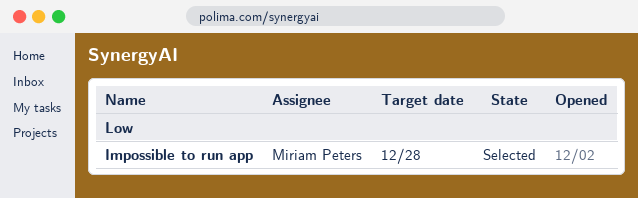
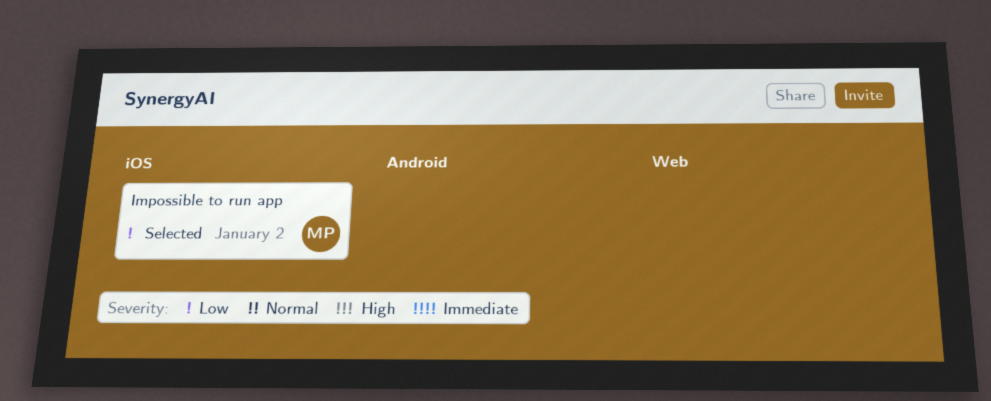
Impossible to run app, due: Dec 28 -> Jan 2

